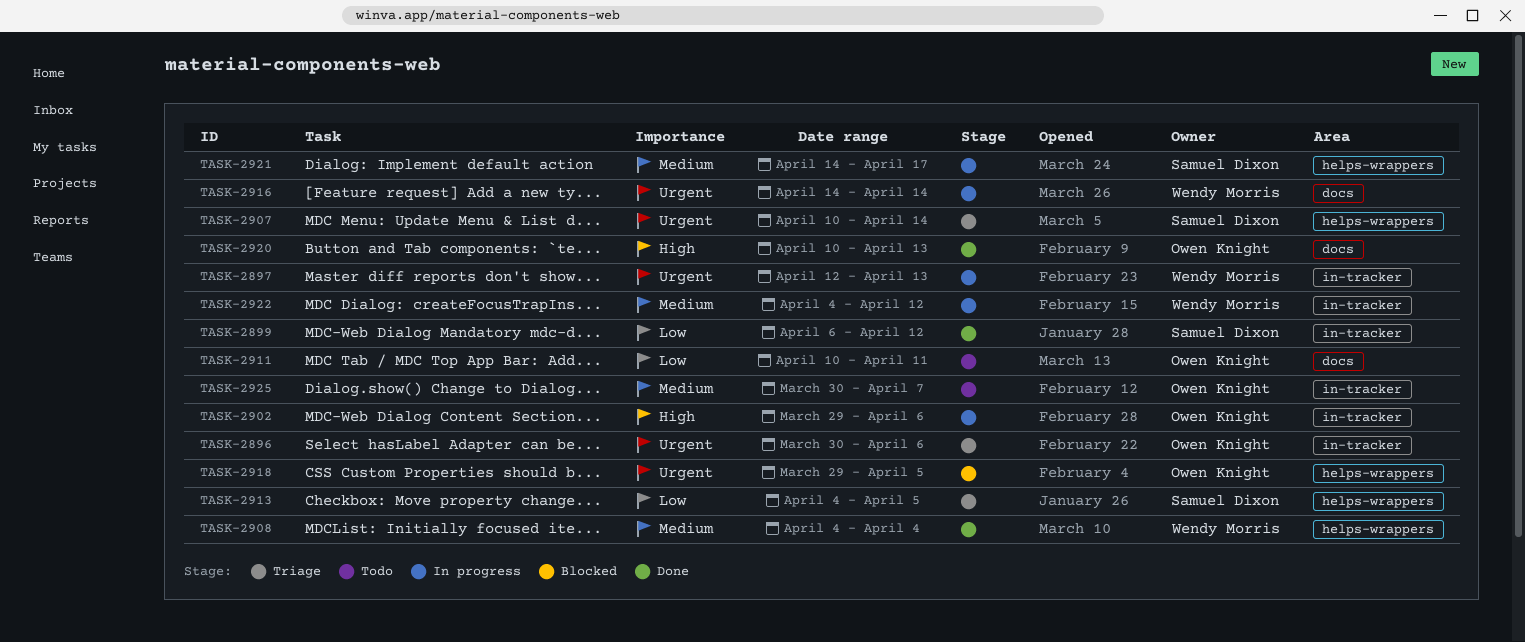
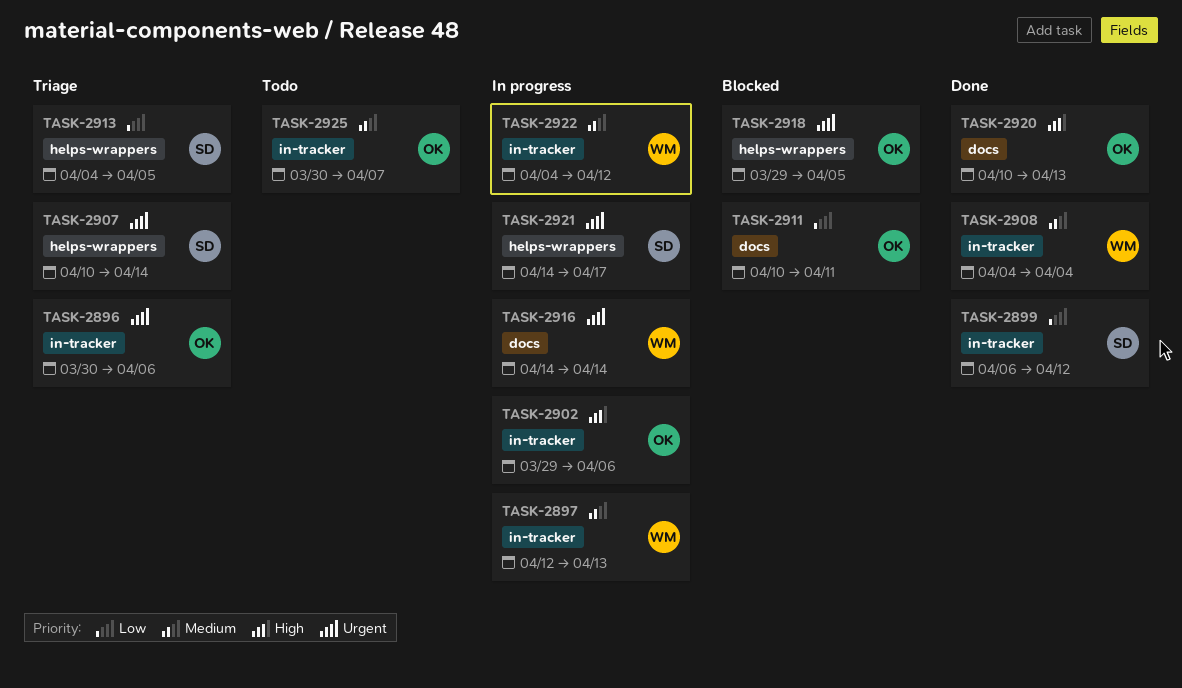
TASK-2897, priority: Urgent -> Medium
TASK-2908, label: helps-wrappers -> in-tracker
TASK-2911, status: Todo -> Blocked
TASK-2921, priority: Medium -> Urgent

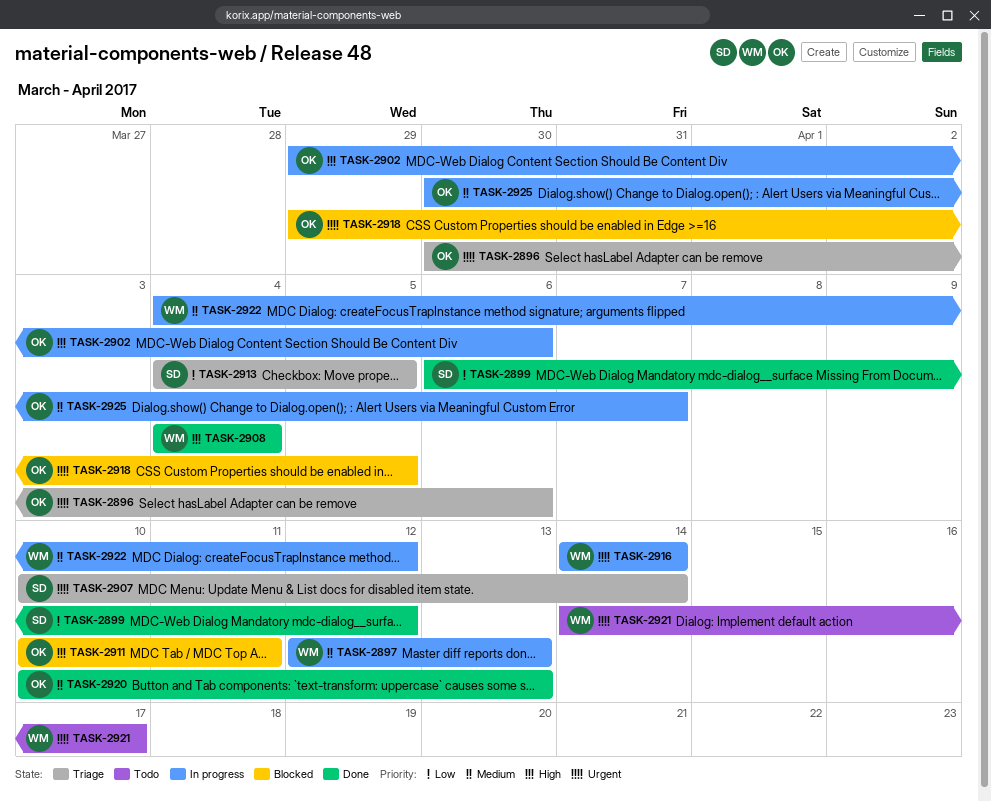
TASK-2908, priority: Medium -> High
TASK-2911, priority: Low -> High
TASK-2920, priority: High -> Medium
TASK-2921, status: In progress -> Todo
TASK-2921, owner: SD -> WM
TASK-2925, status: Todo -> In progress

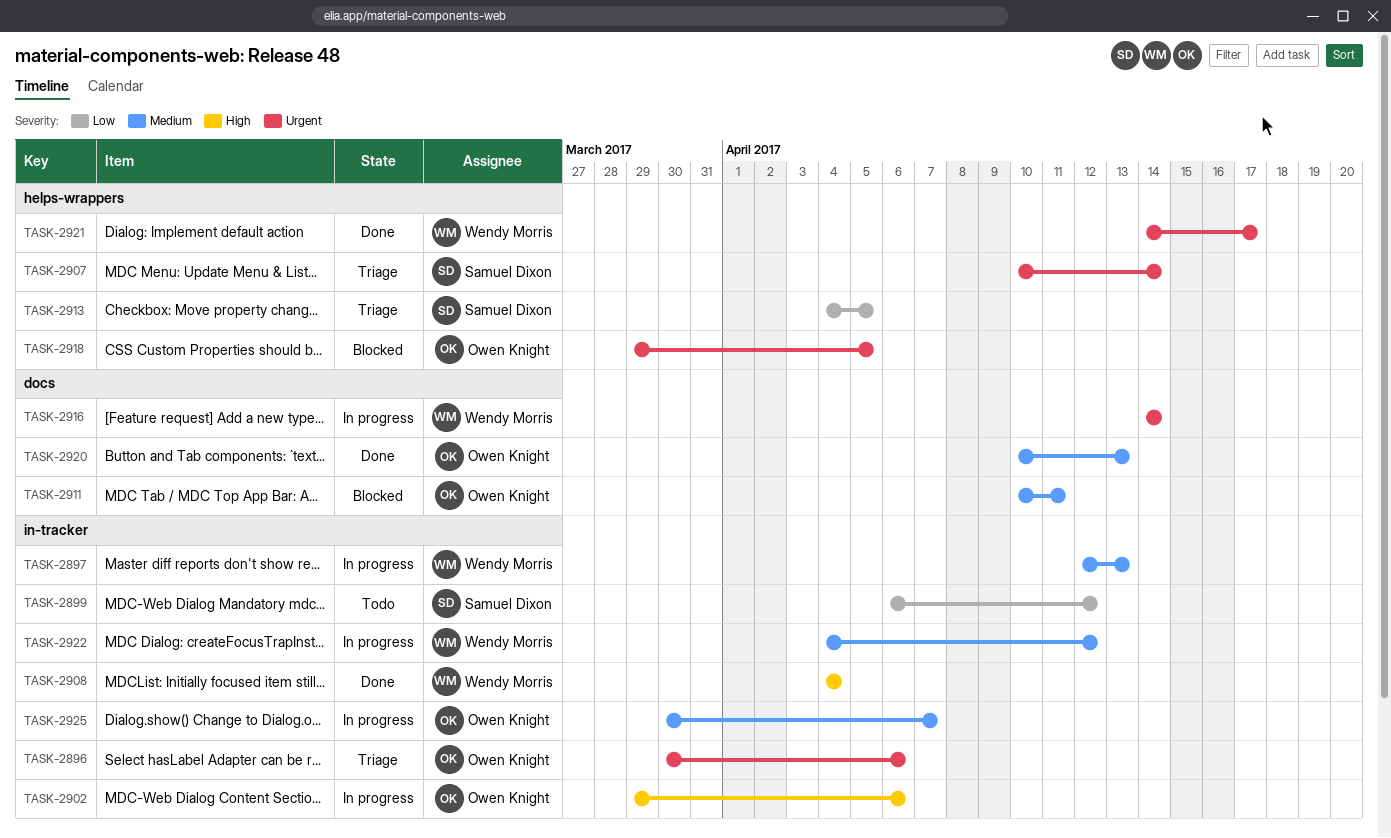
TASK-2899, status: Done -> Todo
TASK-2911, priority: High -> Medium
TASK-2921, status: Todo -> Done

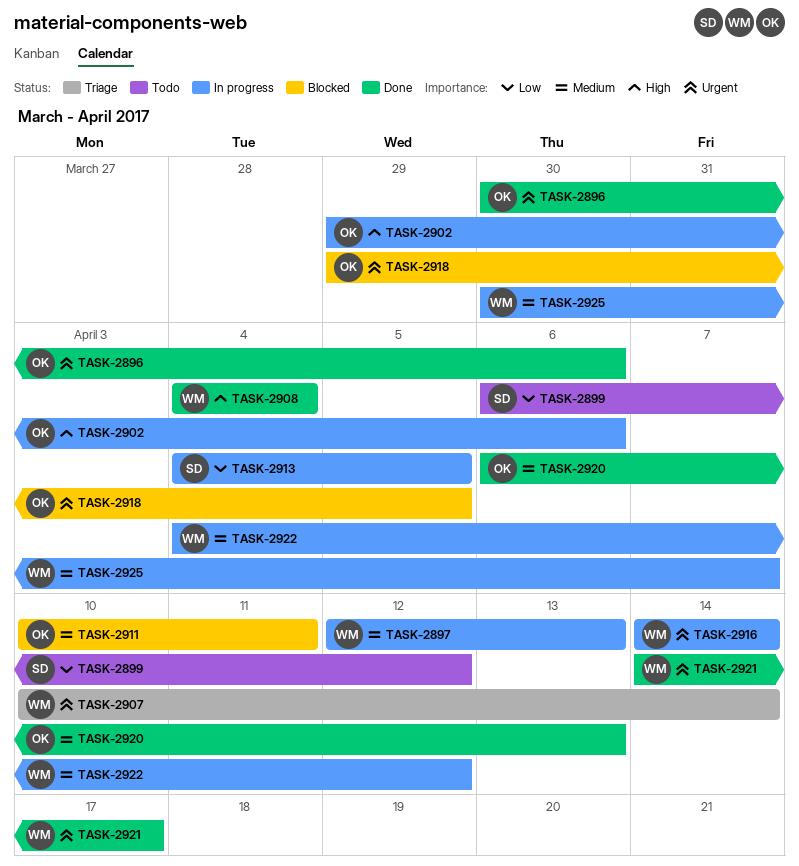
TASK-2896, status: Triage -> Done
TASK-2907, owner: Samuel Dixon -> Wendy Morris
TASK-2913, status: Triage -> In progress
TASK-2920, start: Apr 10 -> Apr 6
TASK-2925, owner: Owen Knight -> Wendy Morris

